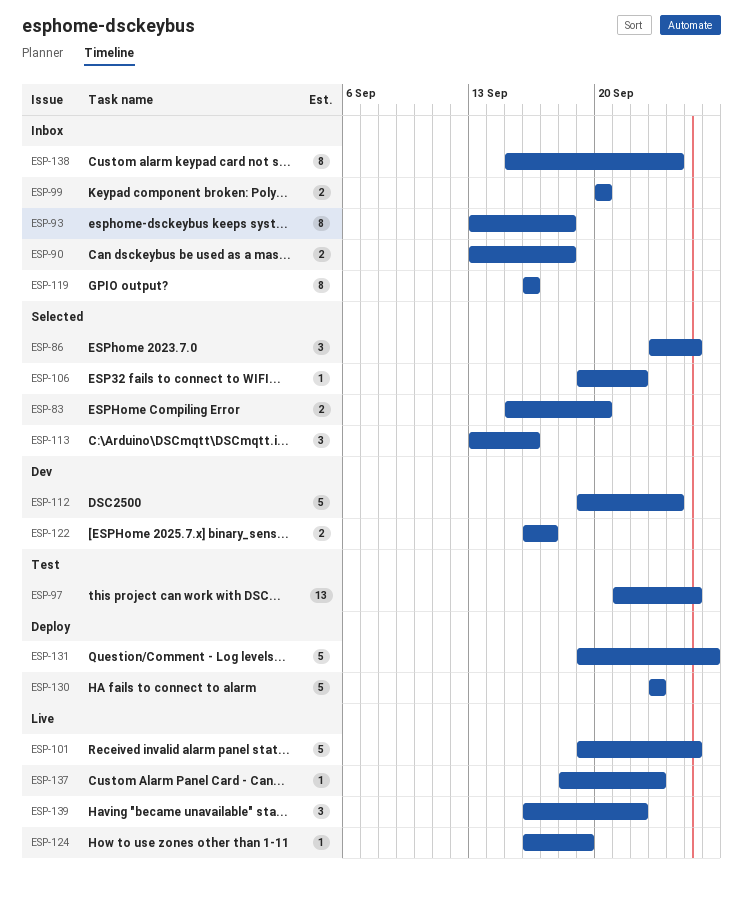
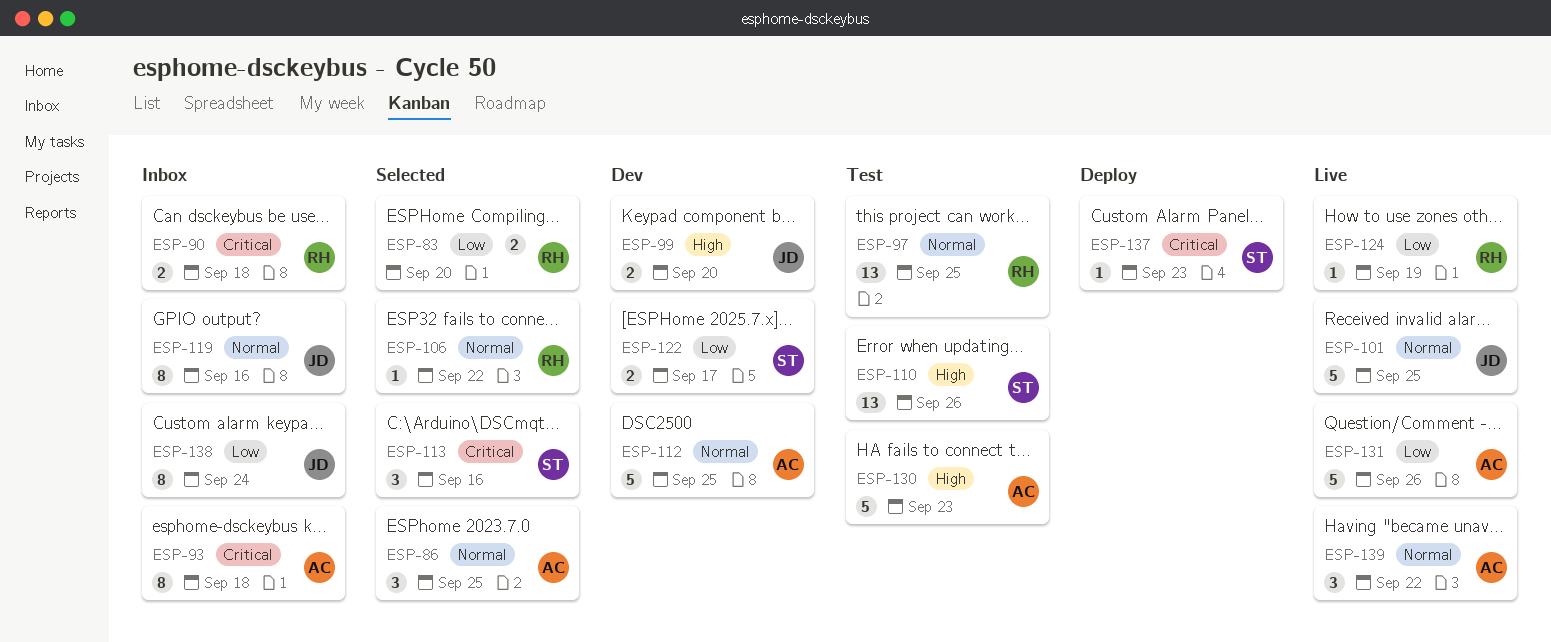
ESP-99, status: Inbox -> Dev
ESP-110: none -> present
ESP-112, due: Sep 24 -> Sep 25
ESP-130, status: Deploy -> Test
ESP-131, status: Deploy -> Live
ESP-137, status: Live -> Deploy

